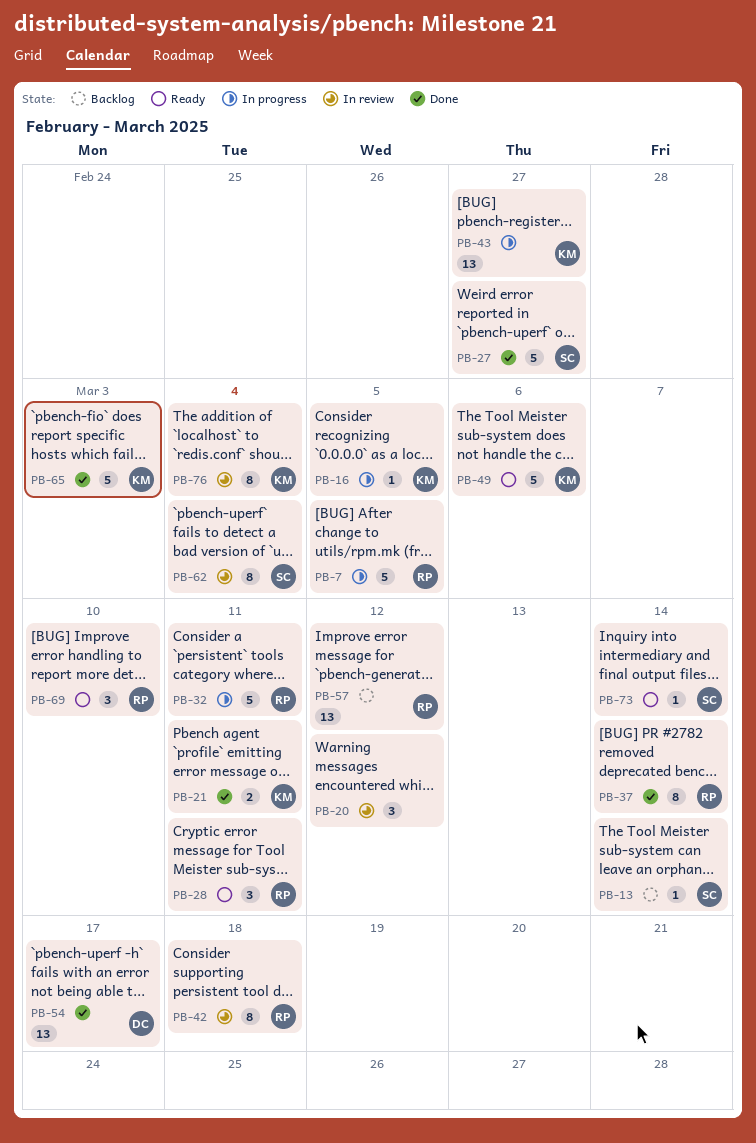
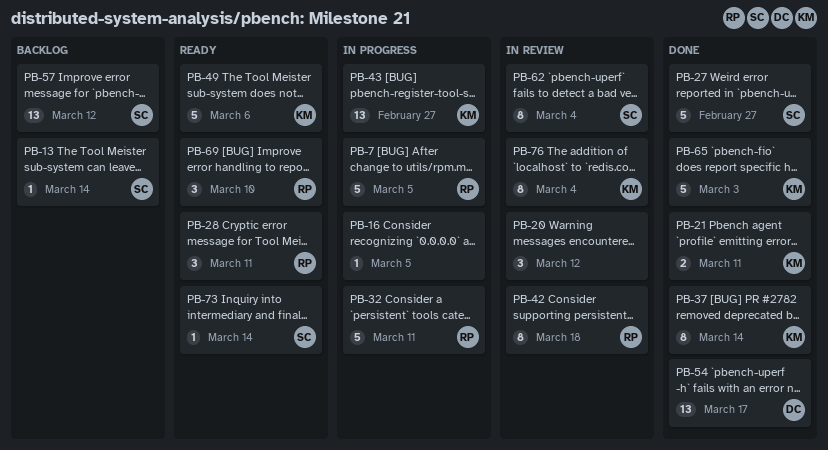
PB-16, owner: KM -> none
PB-37, owner: RP -> KM
PB-57, owner: RP -> SC

